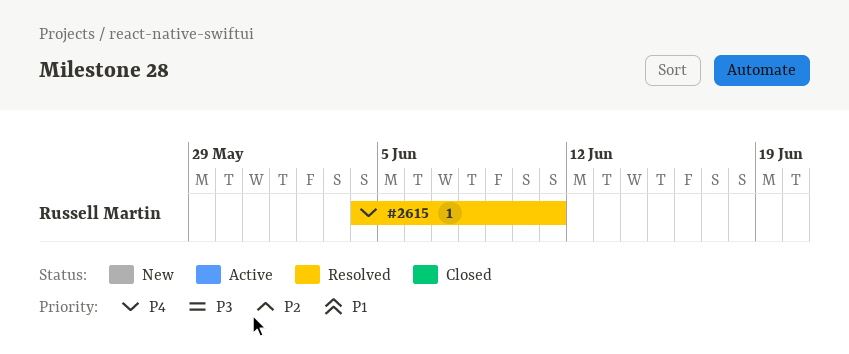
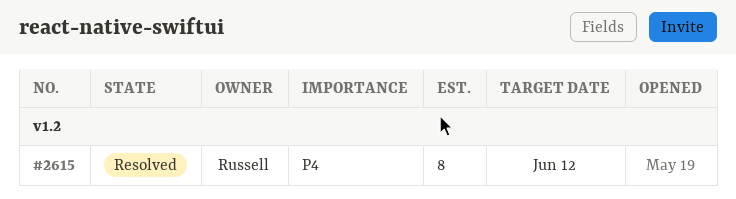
#2615, estimate: 1 -> 8
#2615, due: Jun 11 -> Jun 12

